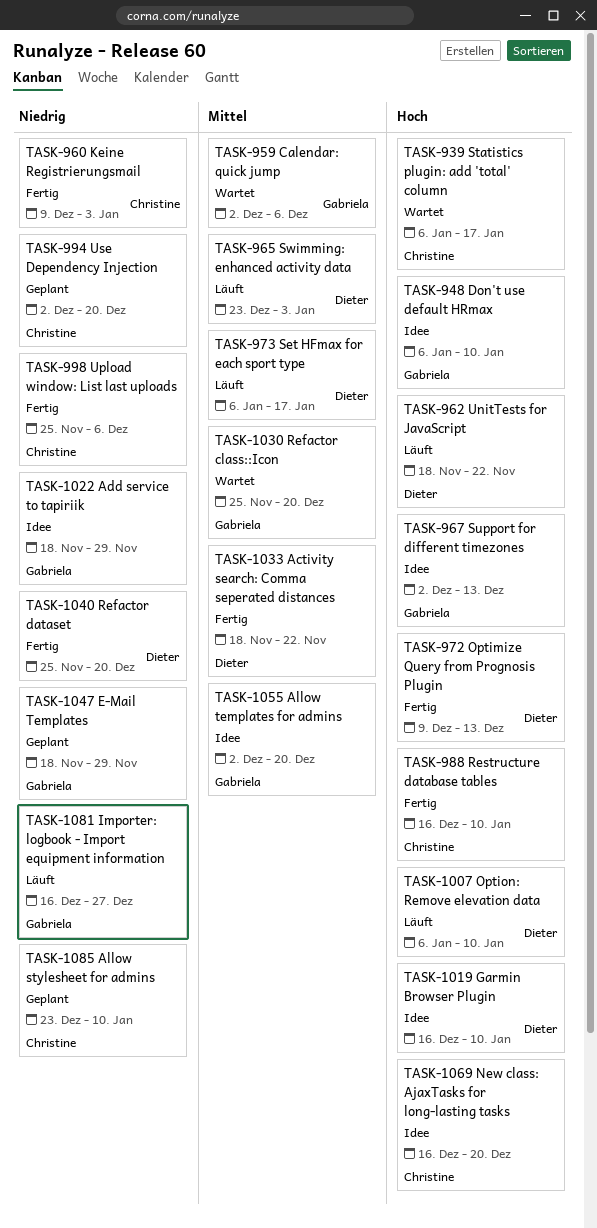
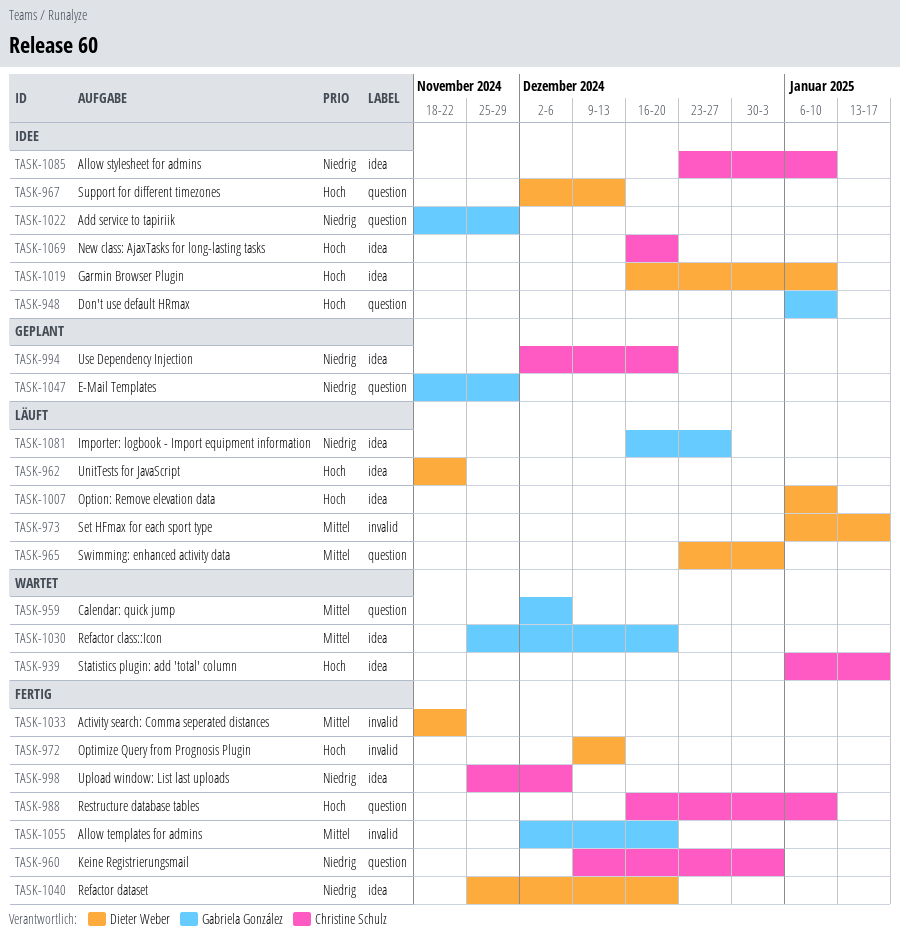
TASK-967, owner: Gabriela González -> Dieter Weber
TASK-1055, status: Idee -> Fertig
TASK-1085, status: Geplant -> Idee

